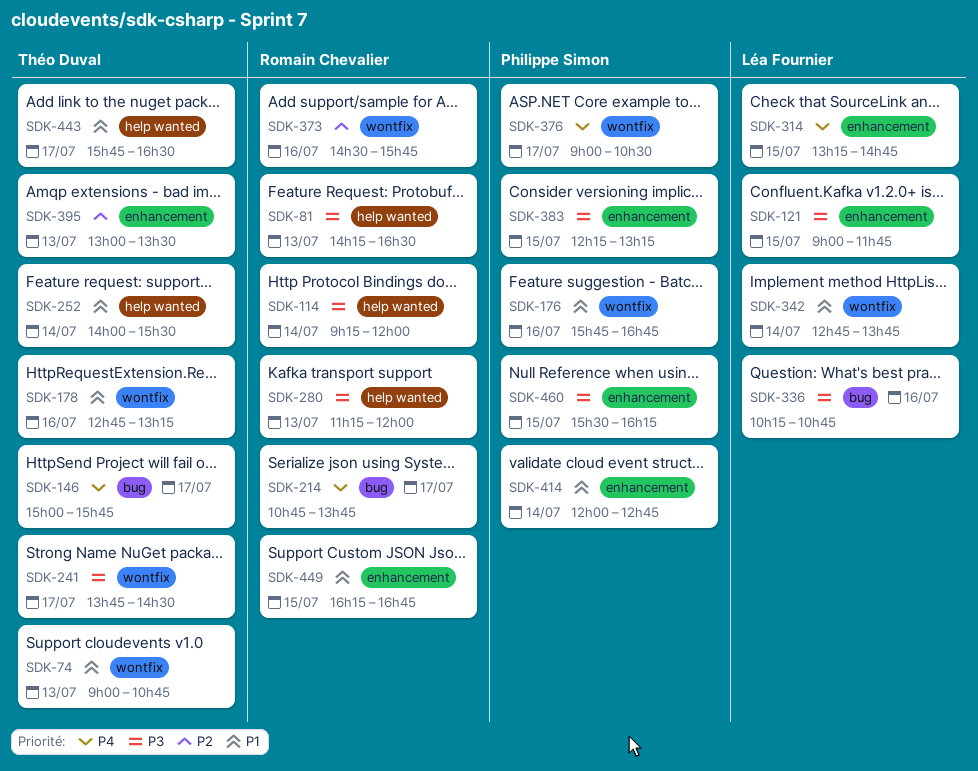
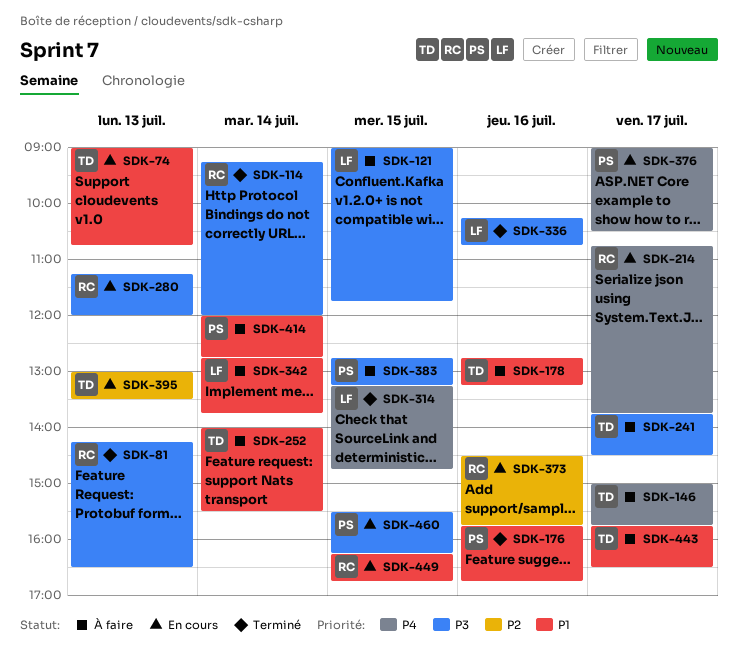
SDK-383, begins: 12:15 -> 12:45

